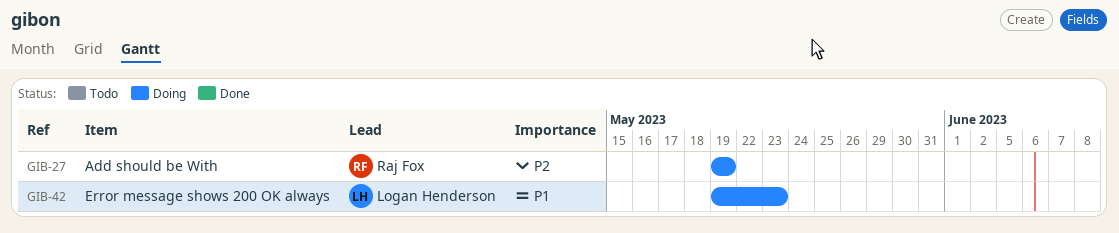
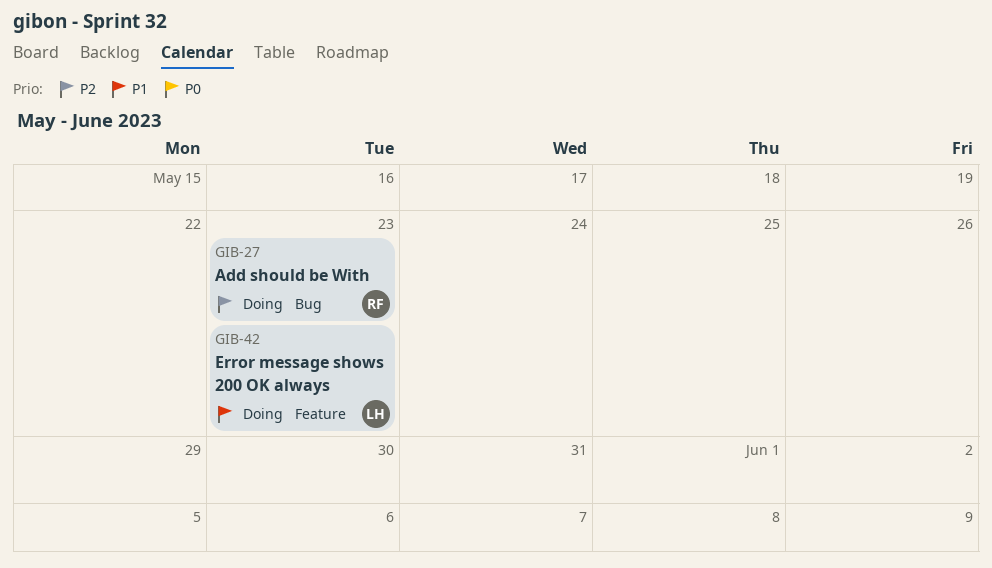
GIB-27, due: May 19 -> May 23

